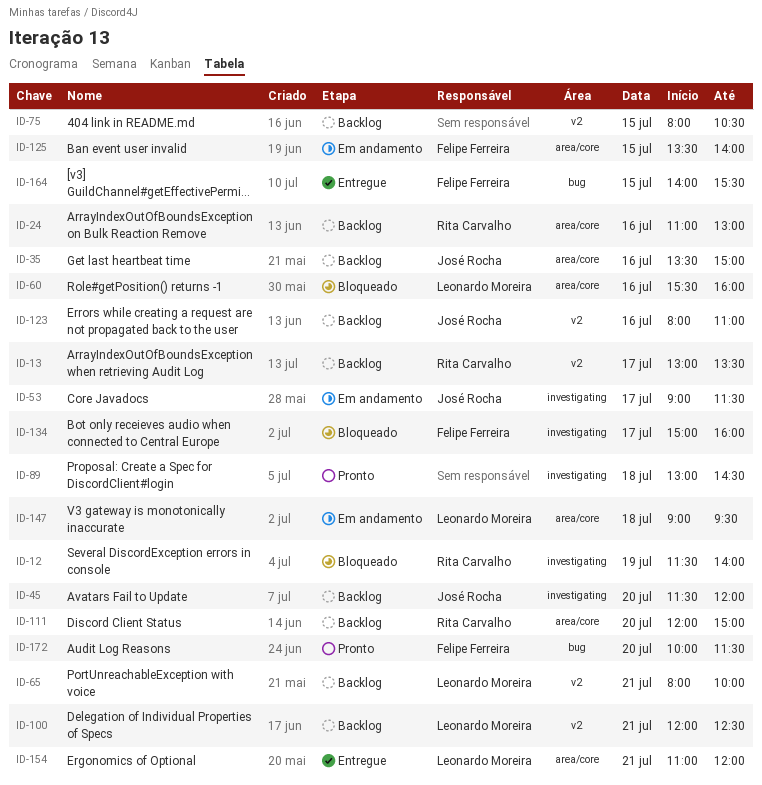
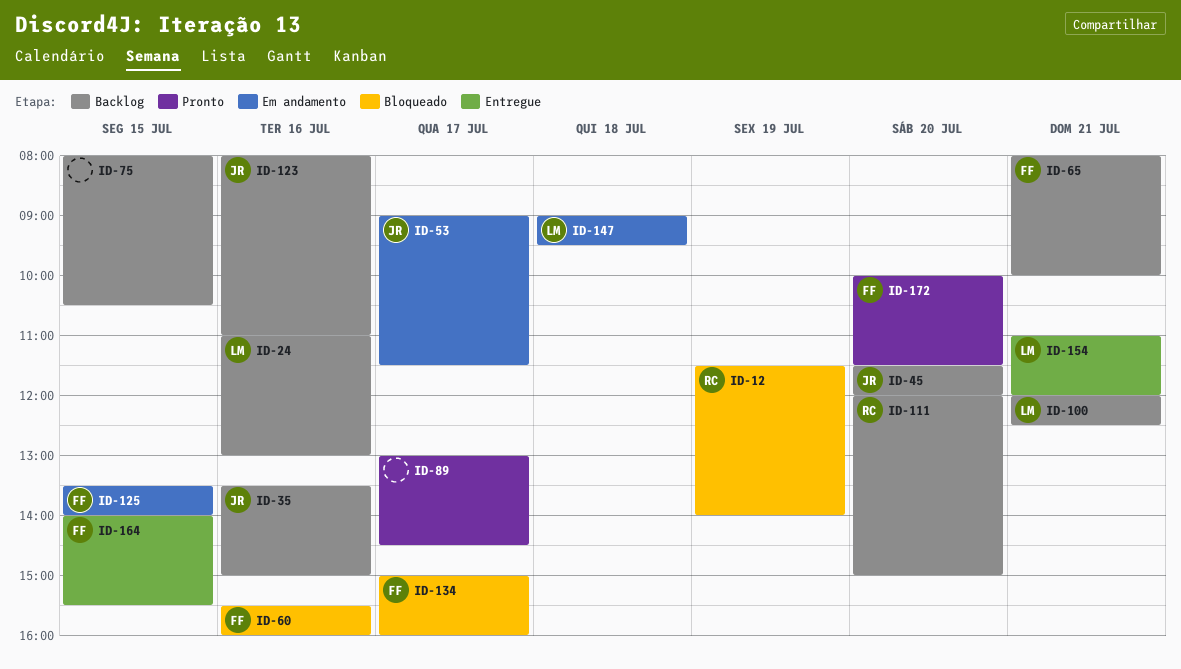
ID-13: present -> none
ID-24, owner: Rita Carvalho -> Leonardo Moreira
ID-60, owner: Leonardo Moreira -> Felipe Ferreira
ID-65, owner: Leonardo Moreira -> Felipe Ferreira
ID-89, day: Jul 18 -> Jul 17

